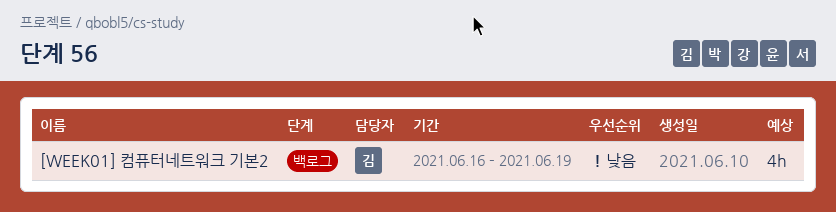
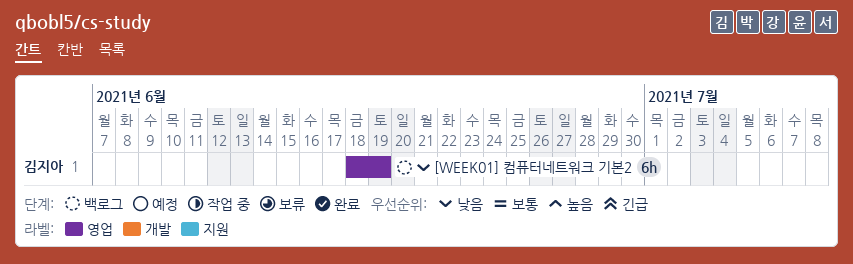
[WEEK01] 컴퓨터네트워크 기본2, estimate: 4h -> 6h
[WEEK01] 컴퓨터네트워크 기본2, start: Jun 16 -> Jun 18

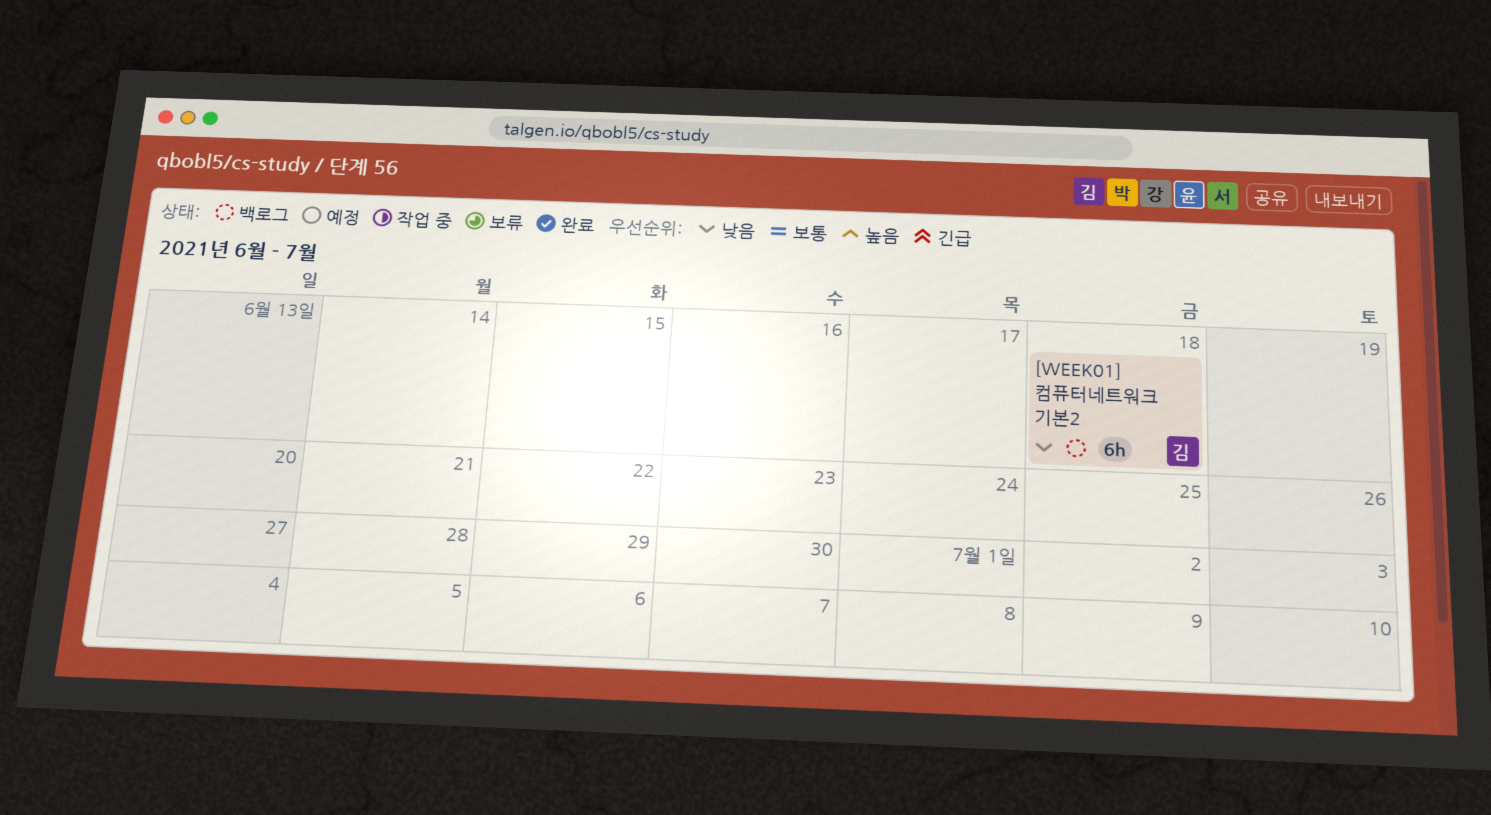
[WEEK01] 컴퓨터네트워크 기본2, due: Jun 19 -> Jun 18

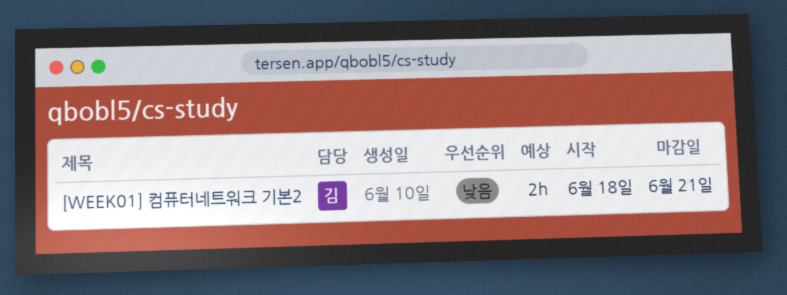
[WEEK01] 컴퓨터네트워크 기본2, estimate: 6h -> 2h
[WEEK01] 컴퓨터네트워크 기본2, due: Jun 18 -> Jun 21

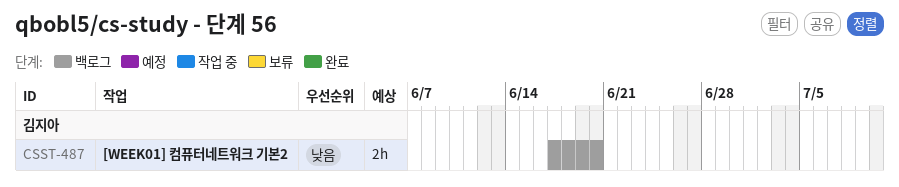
[WEEK01] 컴퓨터네트워크 기본2, start: Jun 18 -> Jun 17
[WEEK01] 컴퓨터네트워크 기본2, due: Jun 21 -> Jun 20

